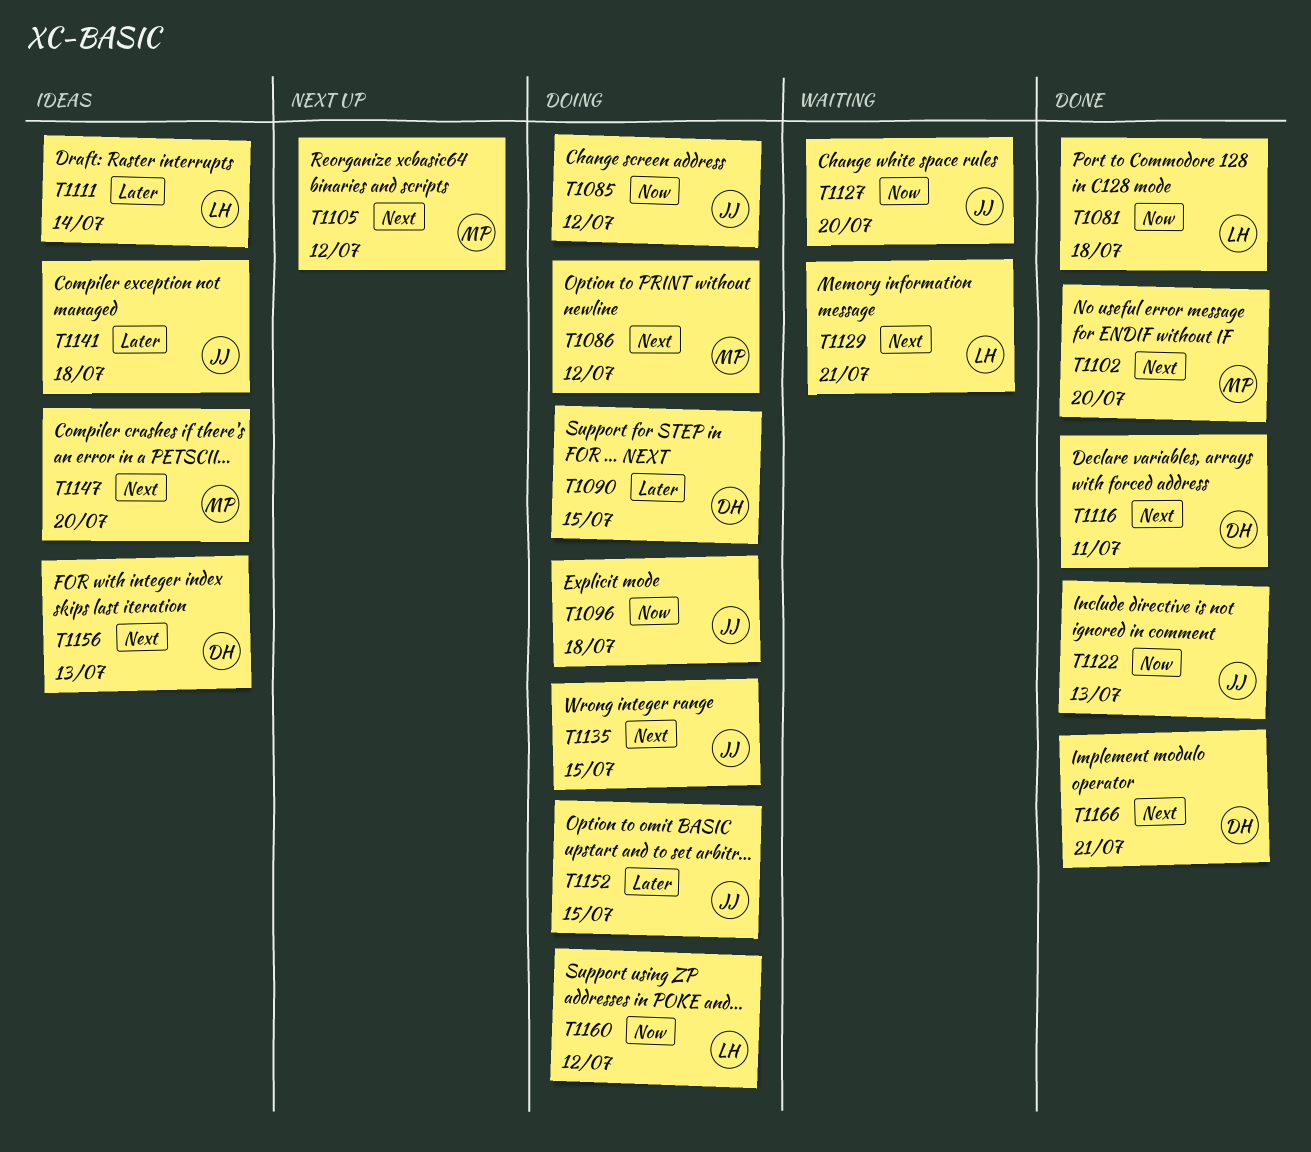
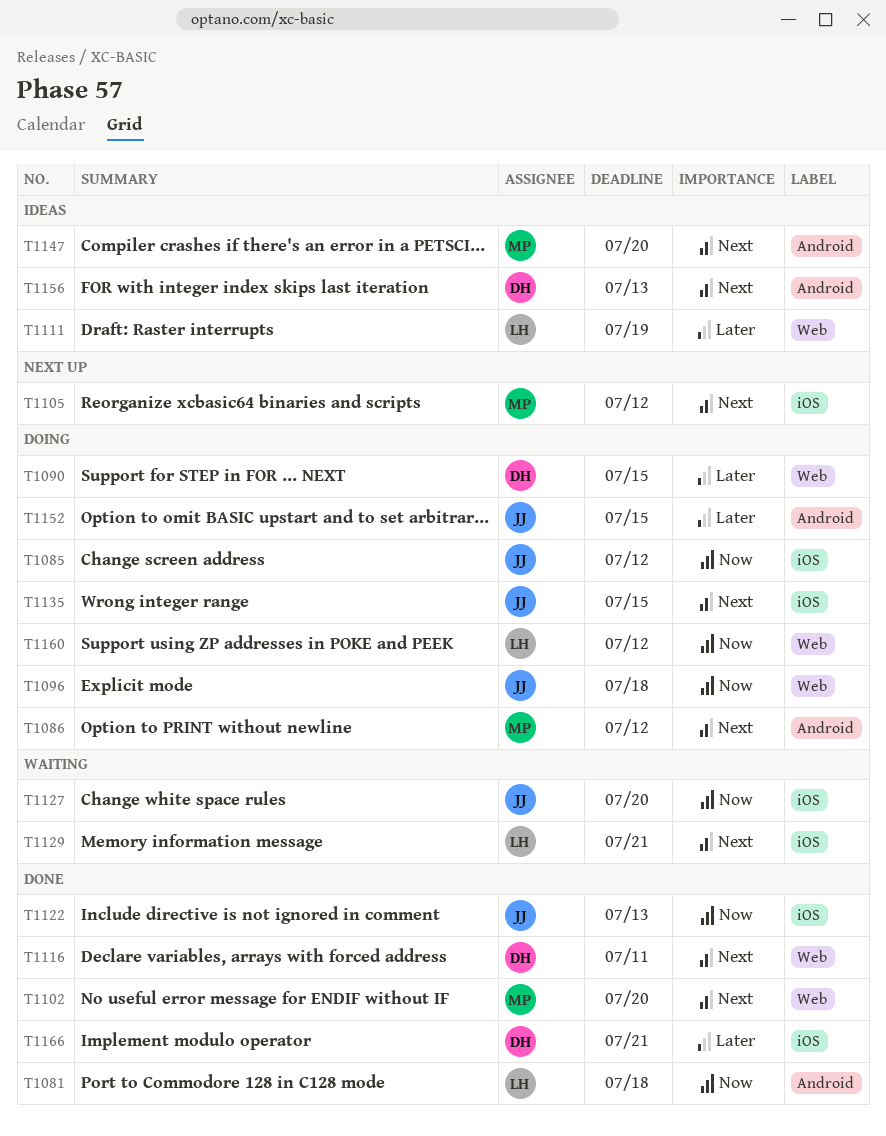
T1111, due: Jul 14 -> Jul 19
T1141: present -> none
T1166, priority: Next -> Later

